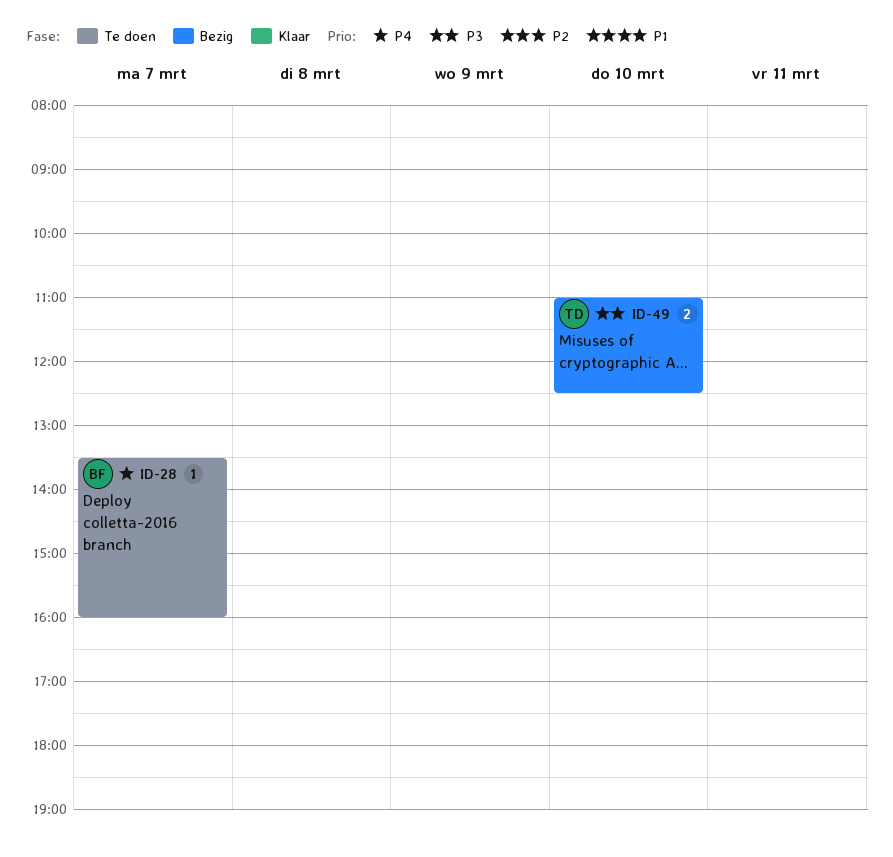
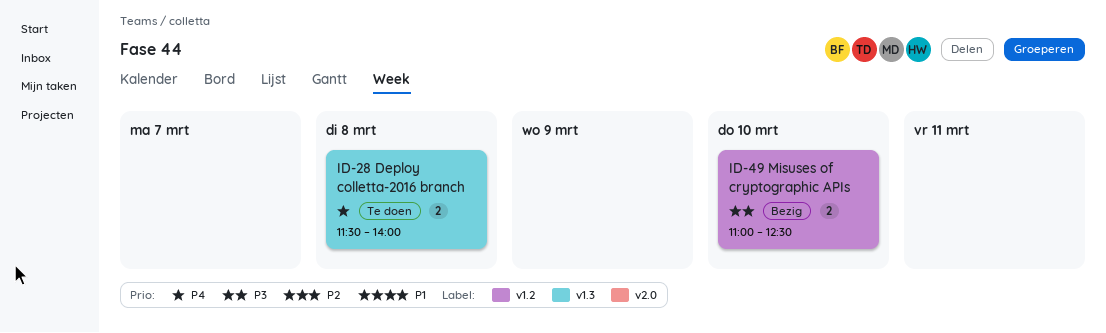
ID-28, estimate: 1 -> 2
ID-28, day: Mar 7 -> Mar 8
ID-28, begins: 13:30 -> 11:30
ID-28, ends: 16:00 -> 14:00

